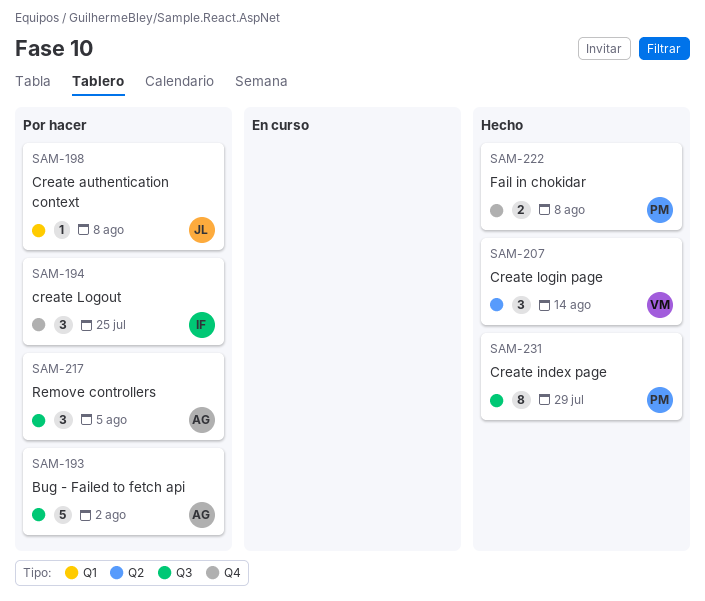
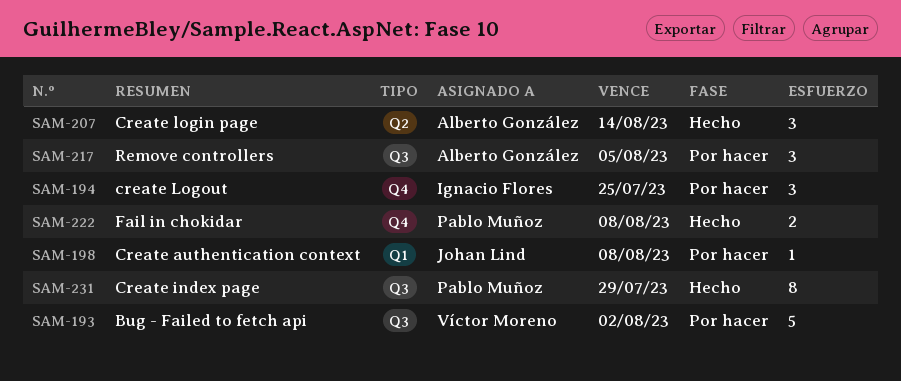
SAM-193, owner: Alberto González -> Víctor Moreno
SAM-207, owner: Víctor Moreno -> Alberto González

